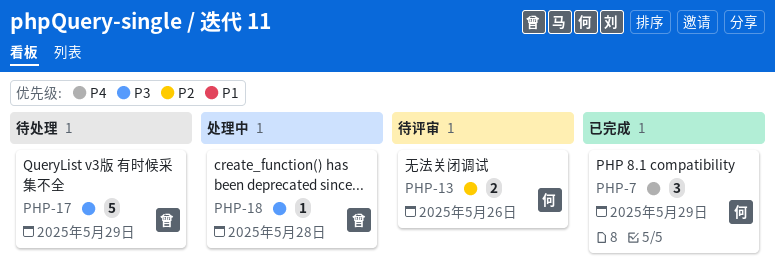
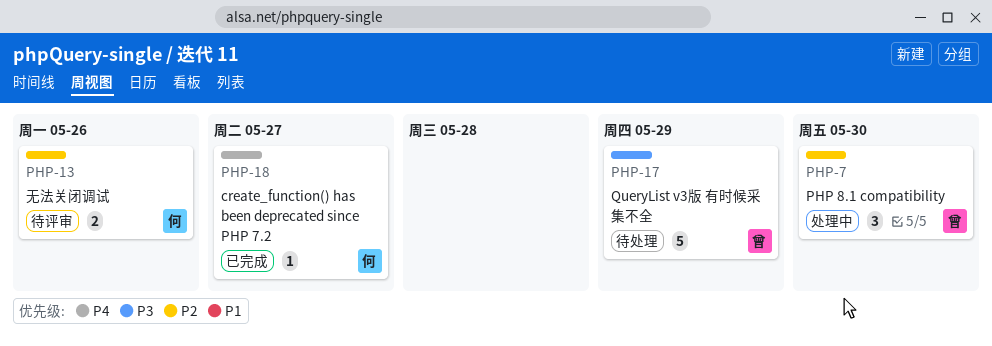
PHP-7, status: 已完成 -> 处理中
PHP-7, owner: 何 -> 曾
PHP-7, priority: P4 -> P2
PHP-7, due: May 29 -> May 30
PHP-18, status: 处理中 -> 已完成
PHP-18, owner: 曾 -> 何
PHP-18, priority: P3 -> P4
PHP-18, due: May 28 -> May 27

